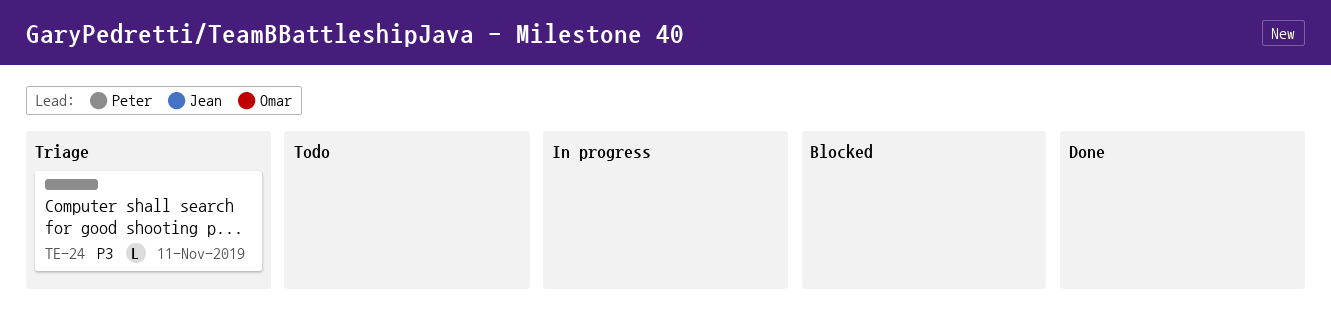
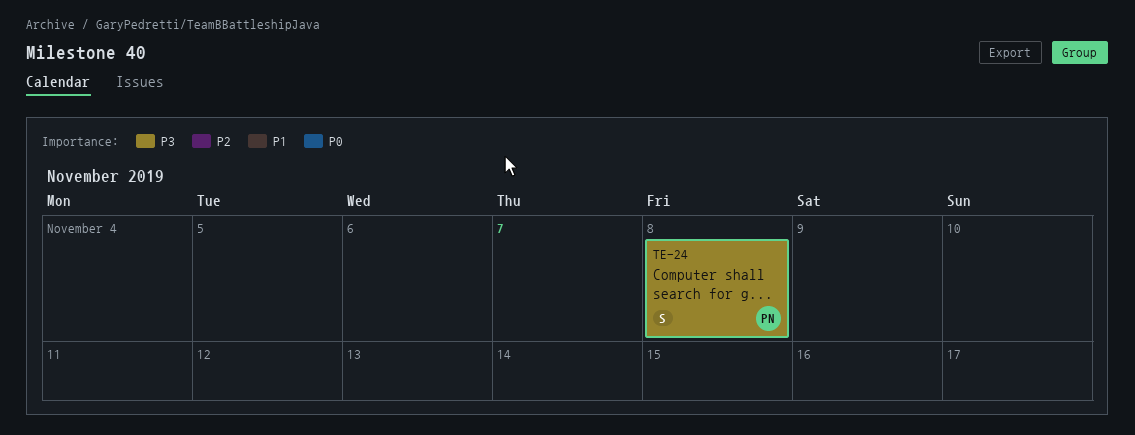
TE-24, estimate: L -> S
TE-24, due: Nov 11 -> Nov 8

